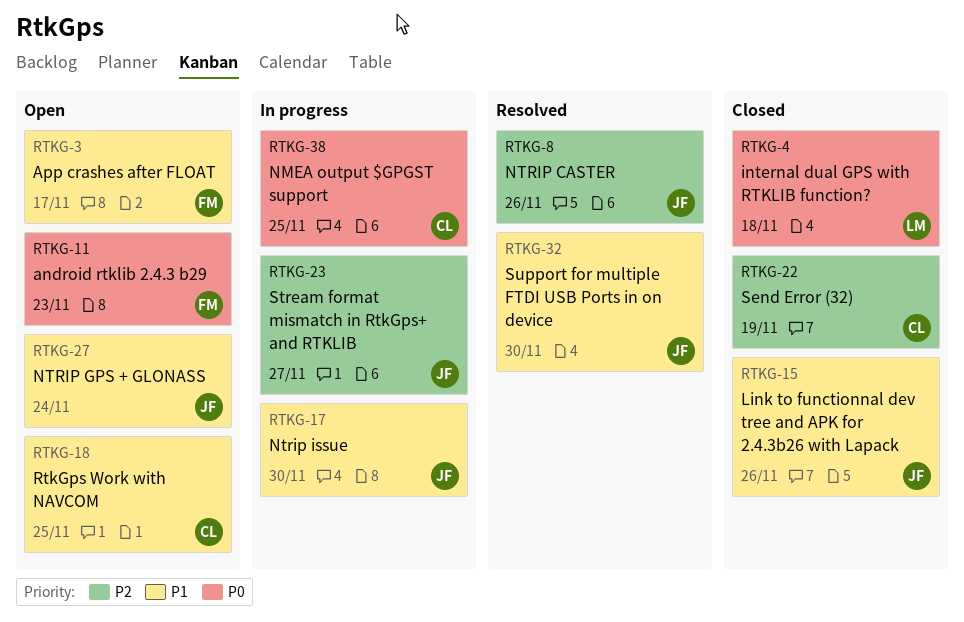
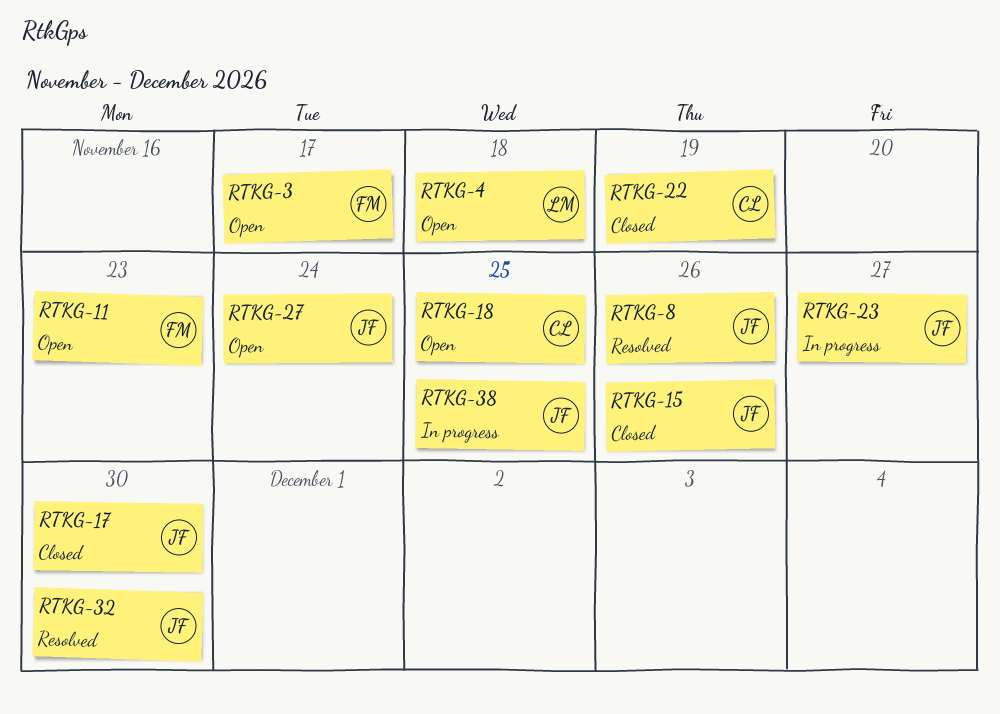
RTKG-4, status: Closed -> Open
RTKG-17, status: In progress -> Closed
RTKG-38, owner: CL -> JF

